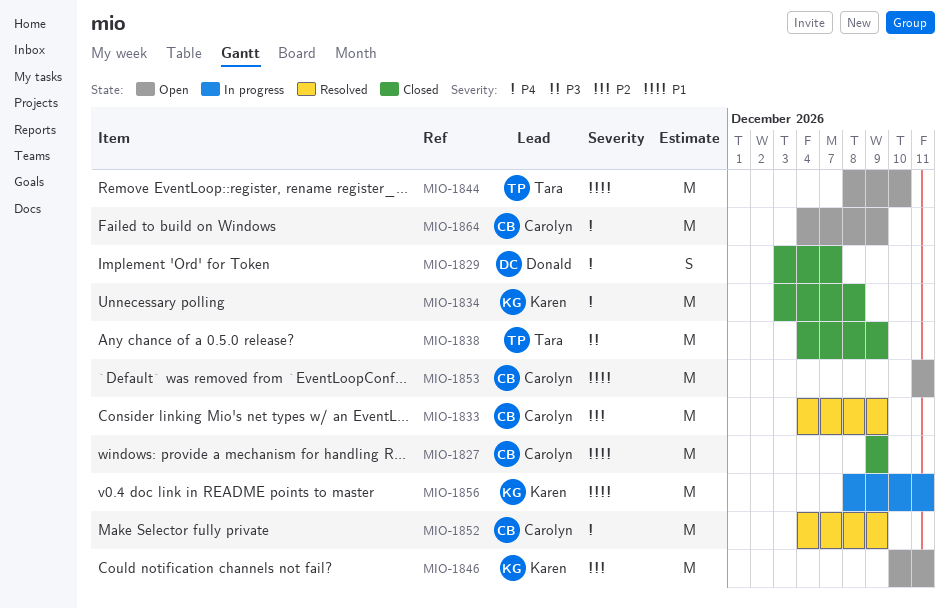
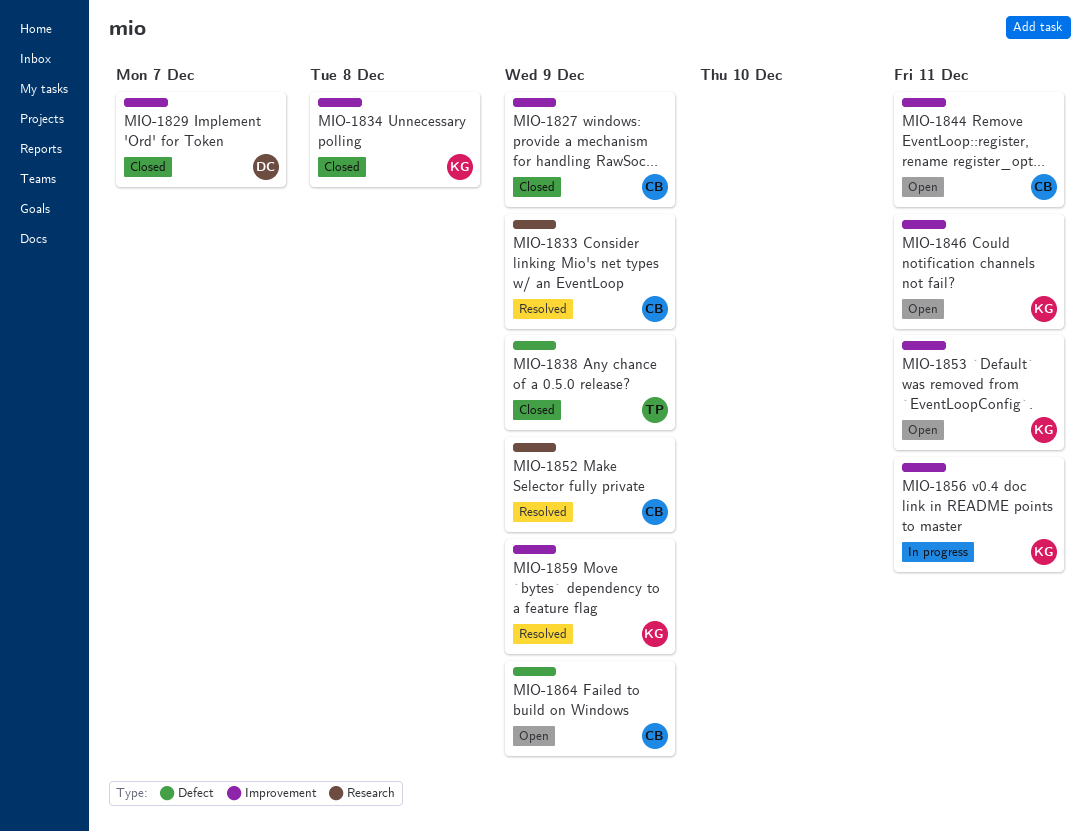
MIO-1844, owner: Tara -> Carolyn
MIO-1844, due: Dec 10 -> Dec 11
MIO-1853, owner: Carolyn -> Karen
MIO-1859: none -> present

